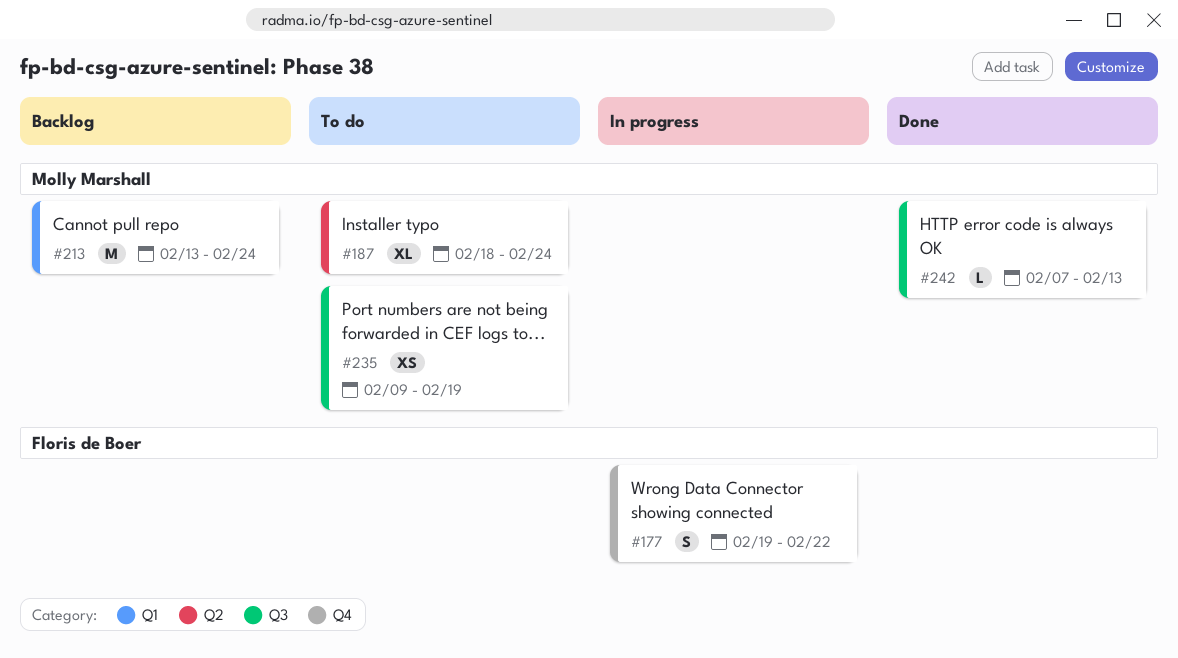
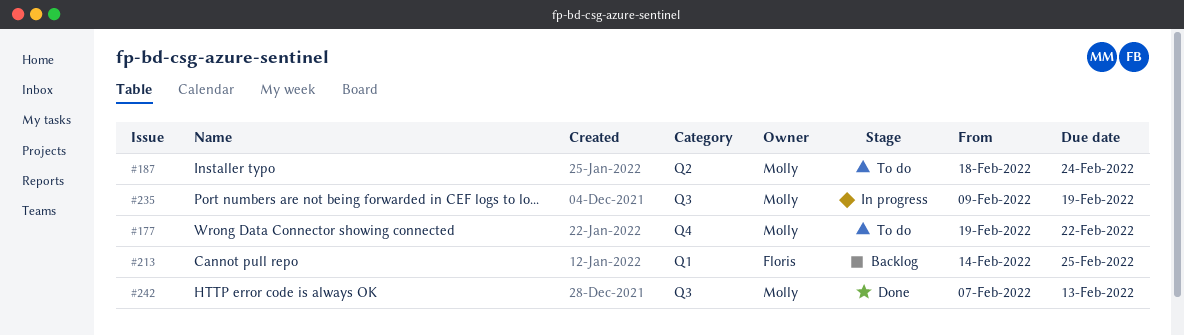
#177, status: In progress -> To do
#177, owner: Floris de Boer -> Molly Marshall
#213, owner: Molly Marshall -> Floris de Boer
#213, start: Feb 13 -> Feb 14
#213, due: Feb 24 -> Feb 25
#235, status: To do -> In progress

